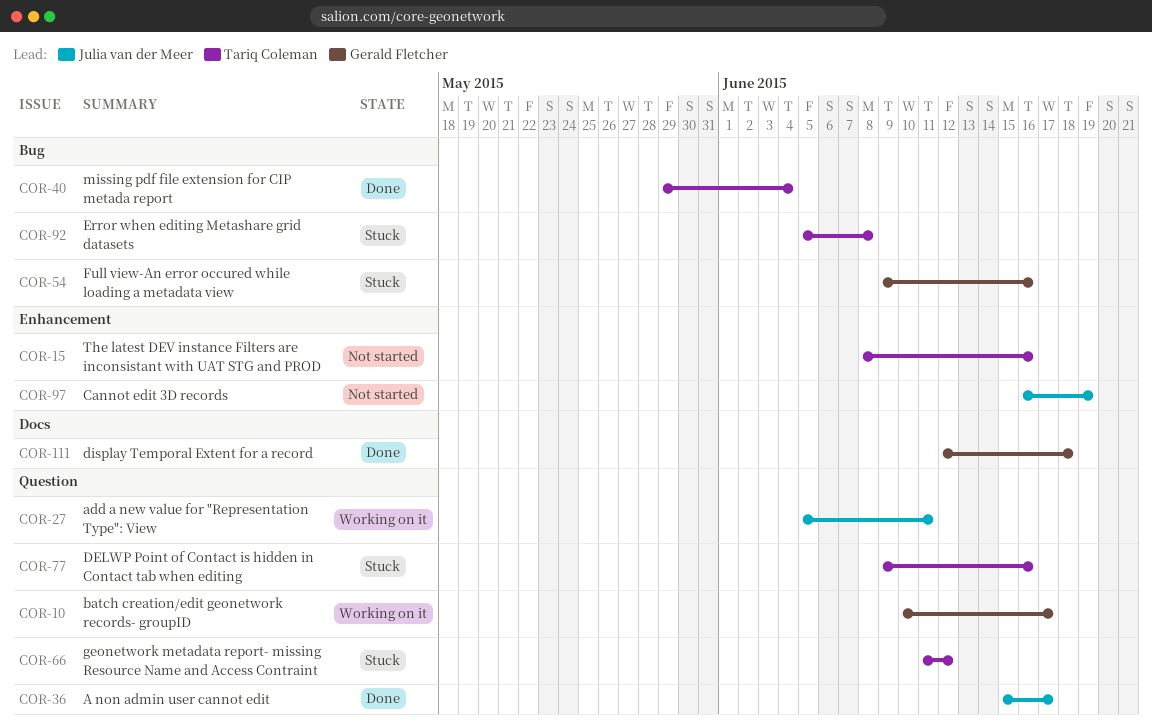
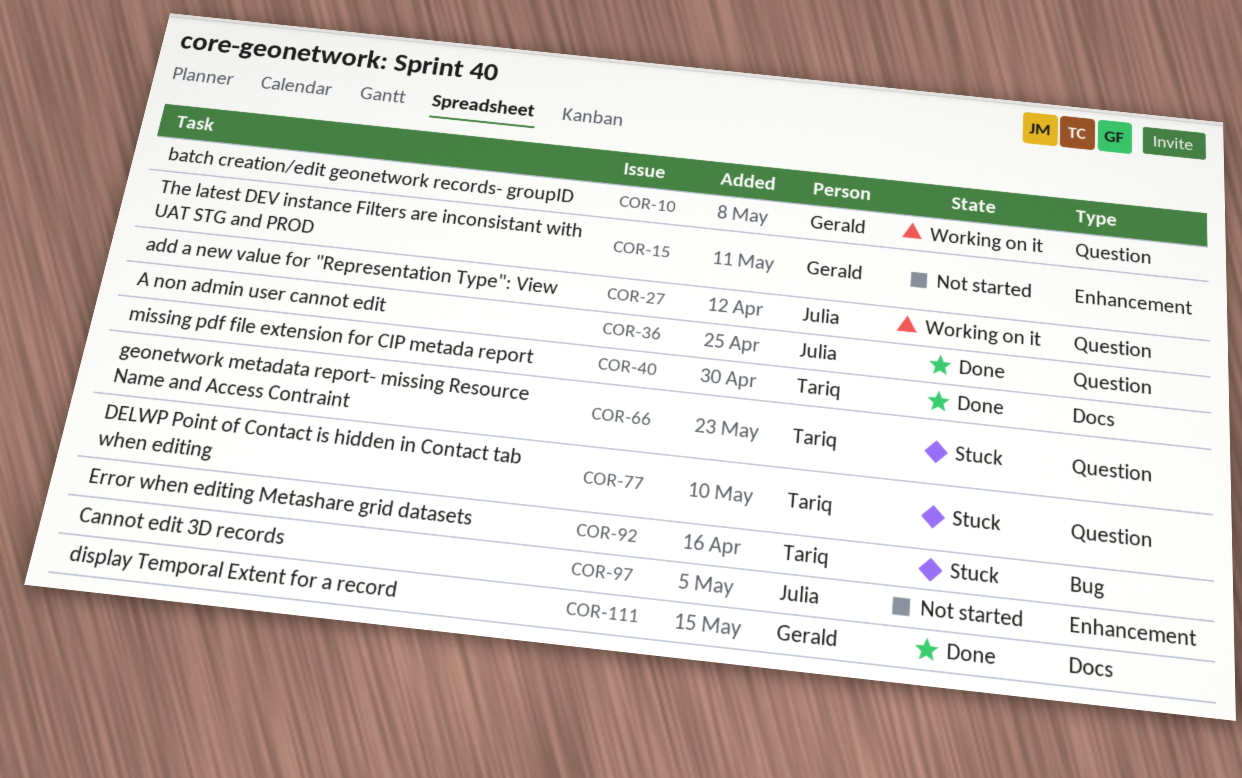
COR-15, owner: Tariq Coleman -> Gerald Fletcher
COR-40, label: Bug -> Docs
COR-54: present -> none

